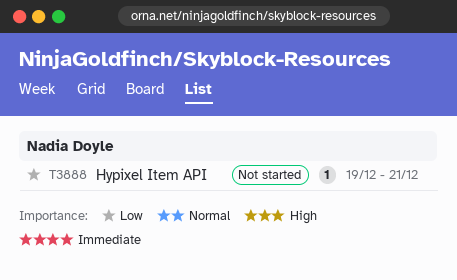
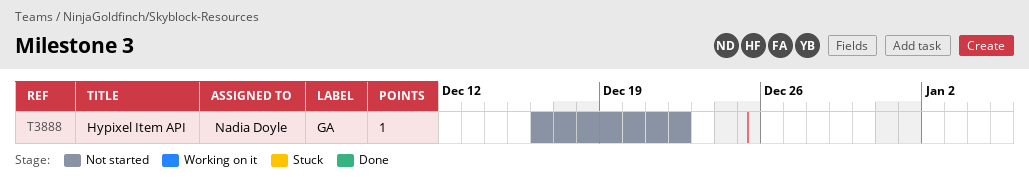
T3888, start: Dec 19 -> Dec 16
T3888, due: Dec 21 -> Dec 22

